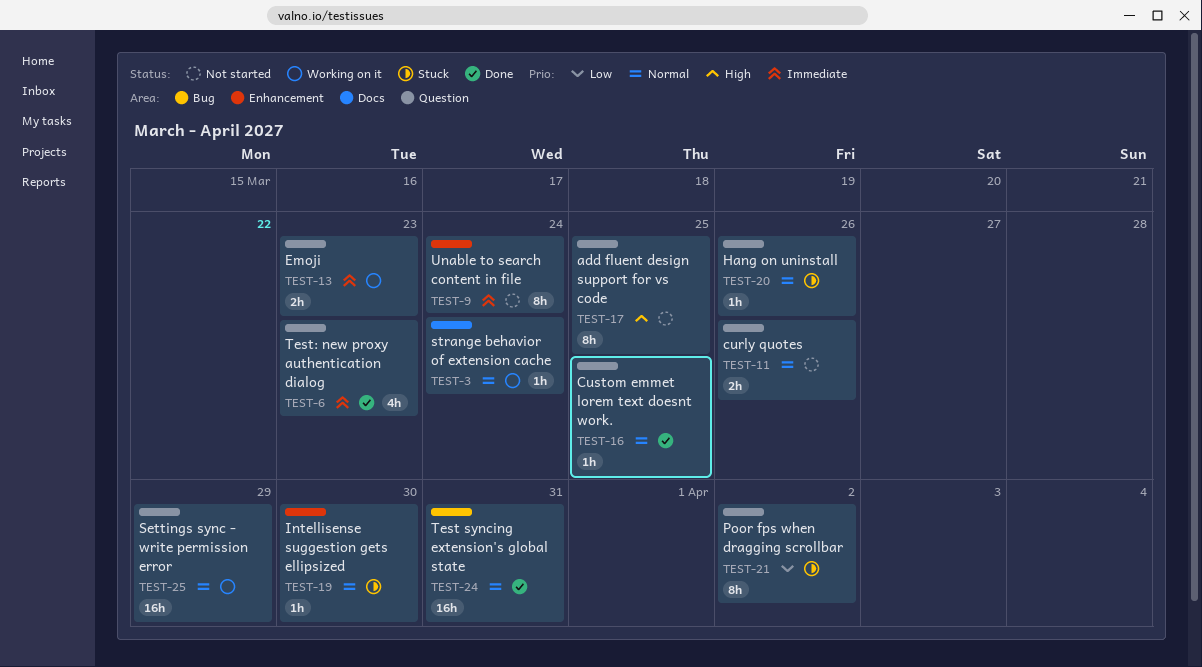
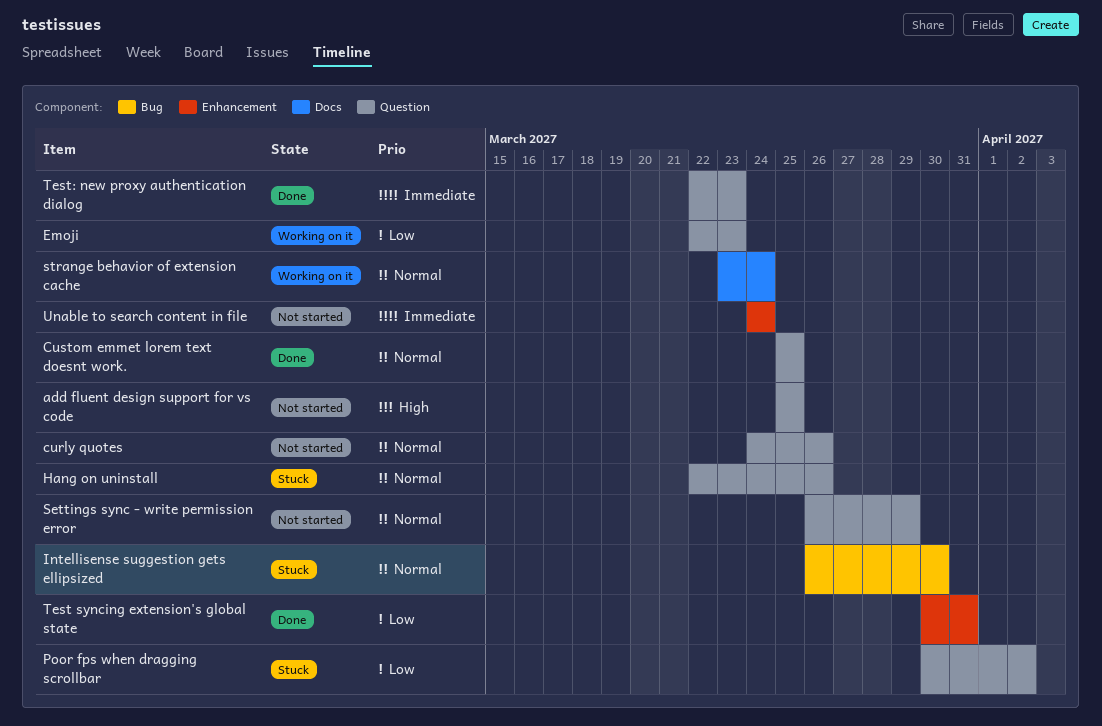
Emoji, priority: Immediate -> Low
Intellisense suggestion gets ellipsized, label: Enhancement -> Bug
Settings sync - write permission error, status: Working on it -> Not started
Test syncing extension's global state, priority: Normal -> Low
Test syncing extension's global state, label: Bug -> Enhancement

